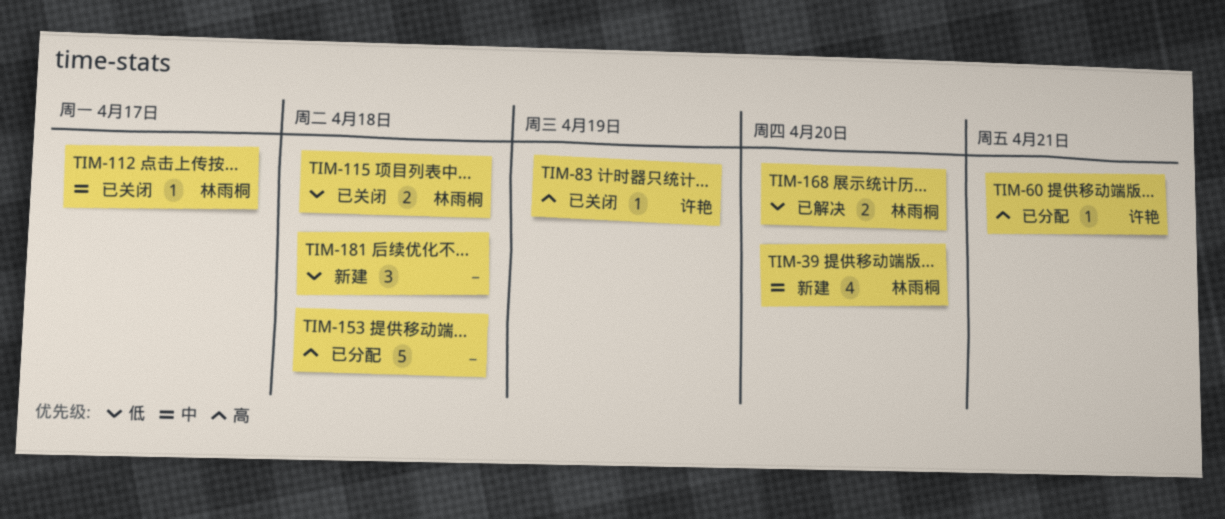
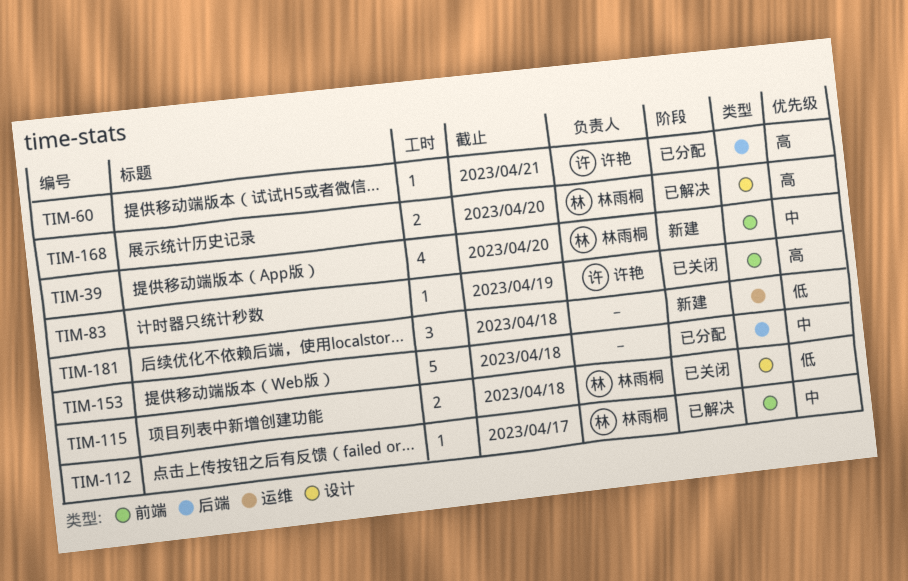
TIM-112, status: 已关闭 -> 已解决
TIM-153, priority: 高 -> 中
TIM-168, priority: 低 -> 高

